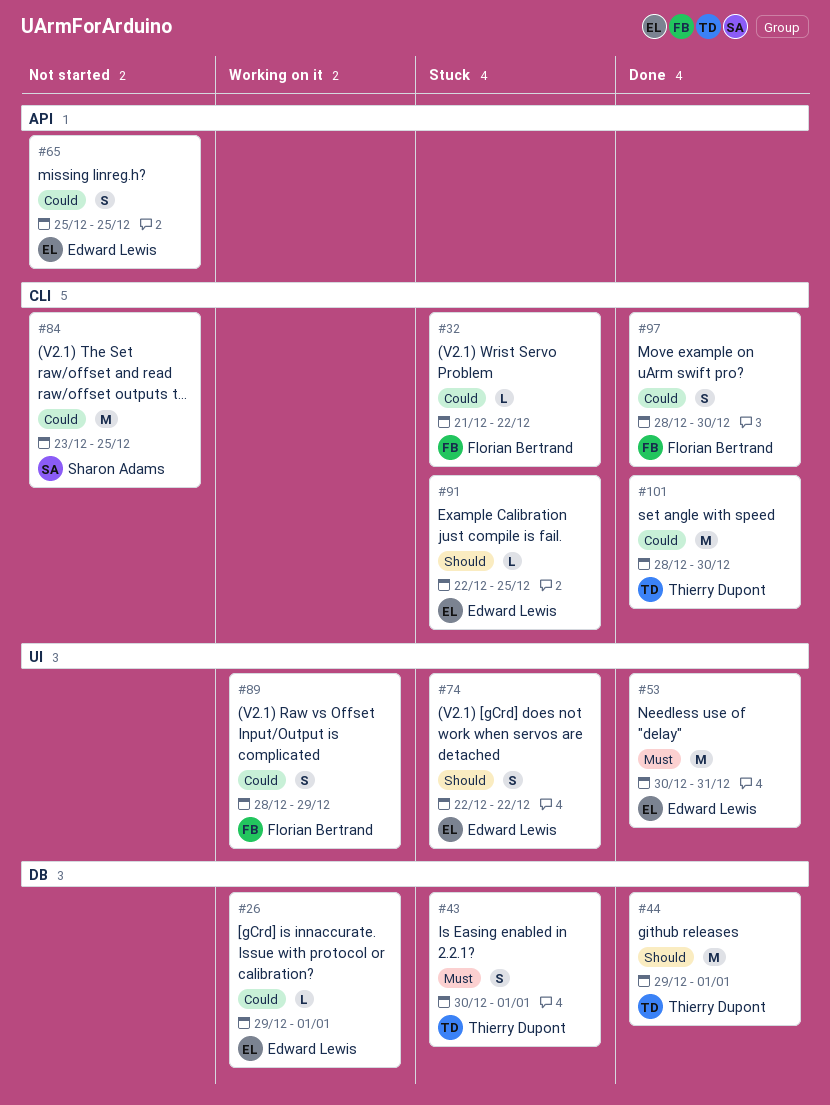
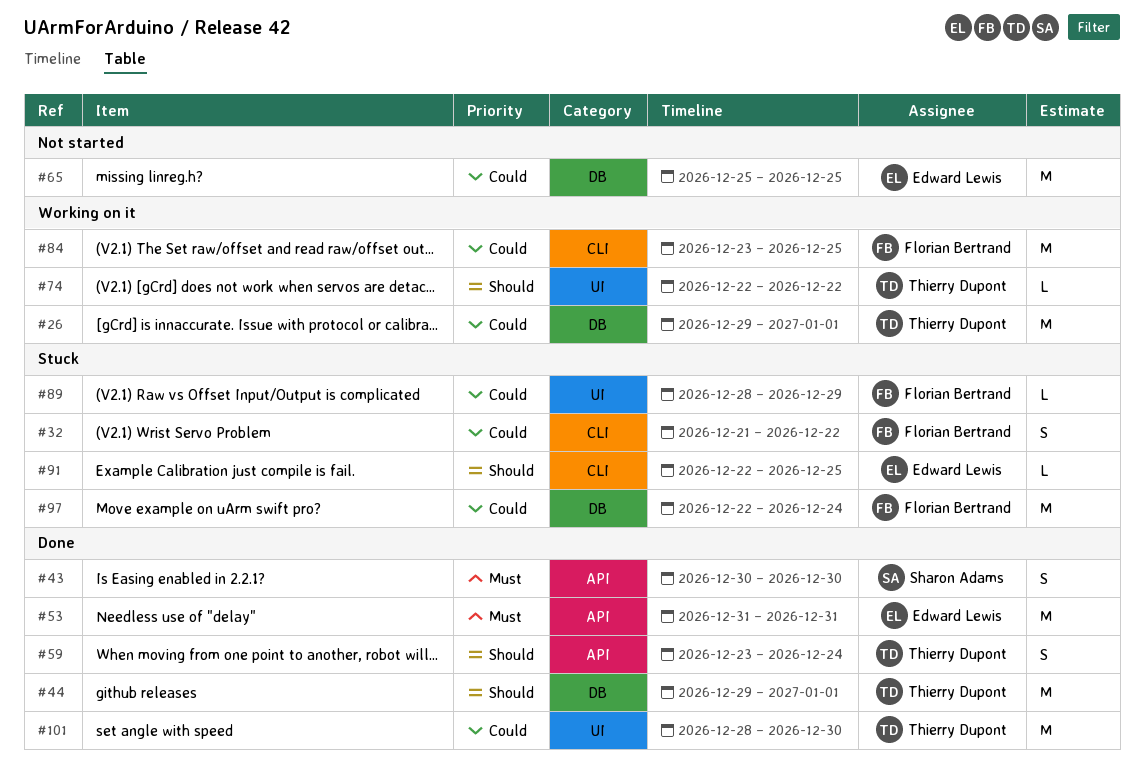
#26, owner: Edward Lewis -> Thierry Dupont
#26, estimate: L -> M
#32, estimate: L -> S
#43, status: Stuck -> Done
#43, owner: Thierry Dupont -> Sharon Adams
#43, label: DB -> API
#43, due: Jan 1 -> Dec 30
#53, label: UI -> API
#53, start: Dec 30 -> Dec 31
#59: none -> present
#65, label: API -> DB
#65, estimate: S -> M
#74, status: Stuck -> Working on it
#74, owner: Edward Lewis -> Thierry Dupont
#74, estimate: S -> L
#84, status: Not started -> Working on it
#84, owner: Sharon Adams -> Florian Bertrand
#89, status: Working on it -> Stuck
#89, estimate: S -> L
#97, status: Done -> Stuck
#97, label: CLI -> DB
#97, estimate: S -> M
#97, start: Dec 28 -> Dec 22
#97, due: Dec 30 -> Dec 24
#101, label: CLI -> UI

